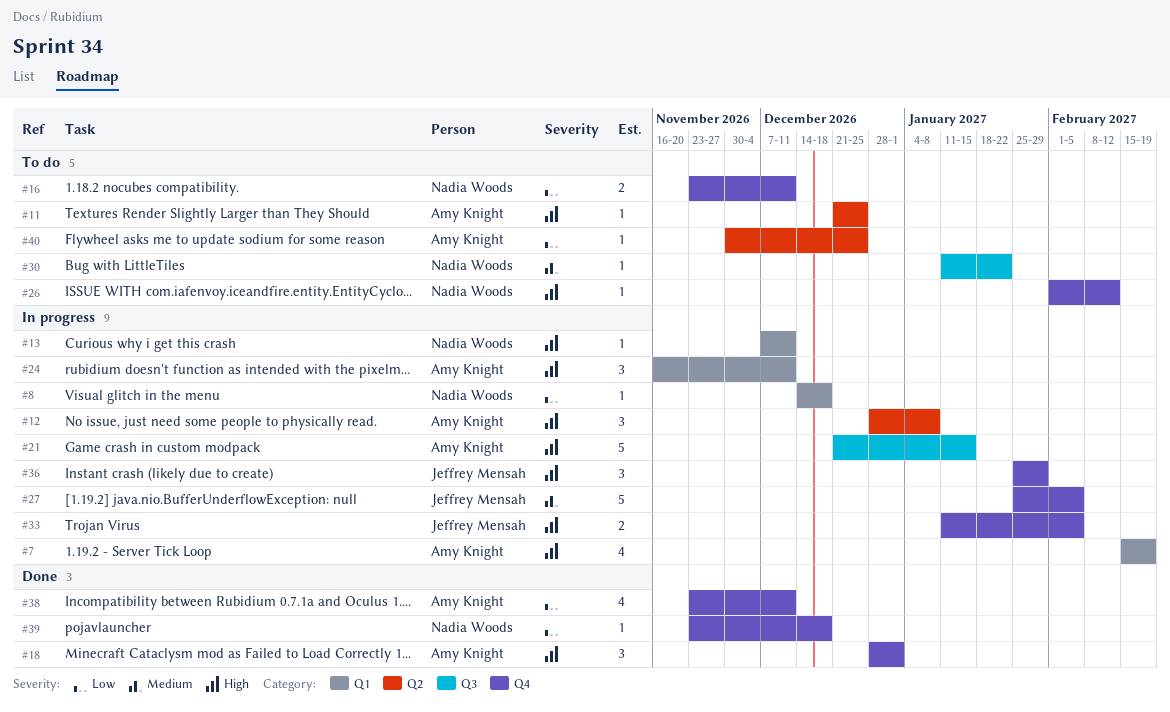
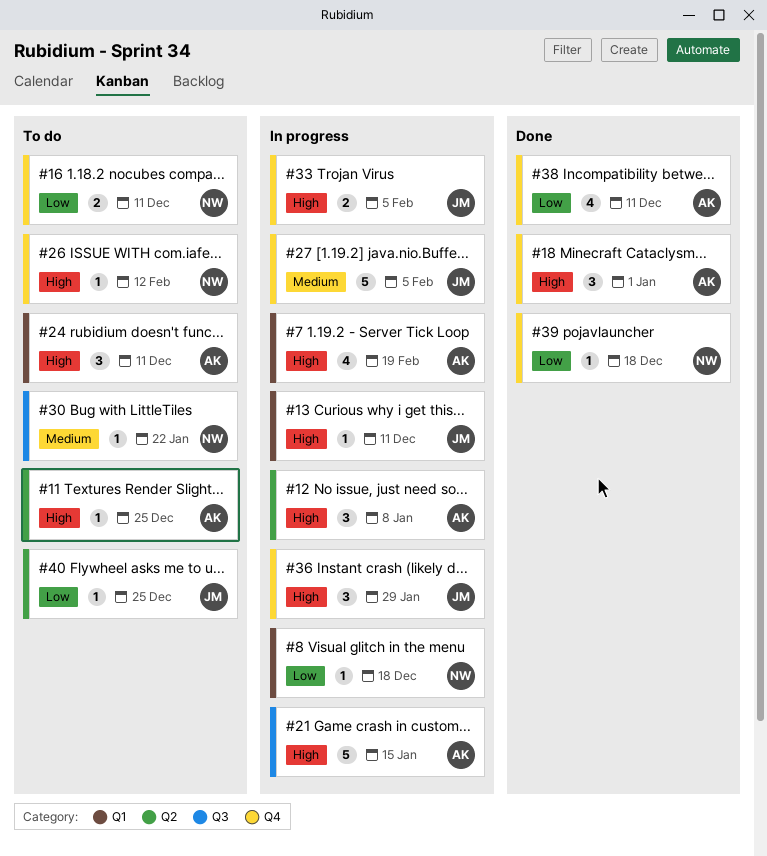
#13, owner: Nadia Woods -> Jeffrey Mensah
#24, status: In progress -> To do
#40, owner: Amy Knight -> Jeffrey Mensah

